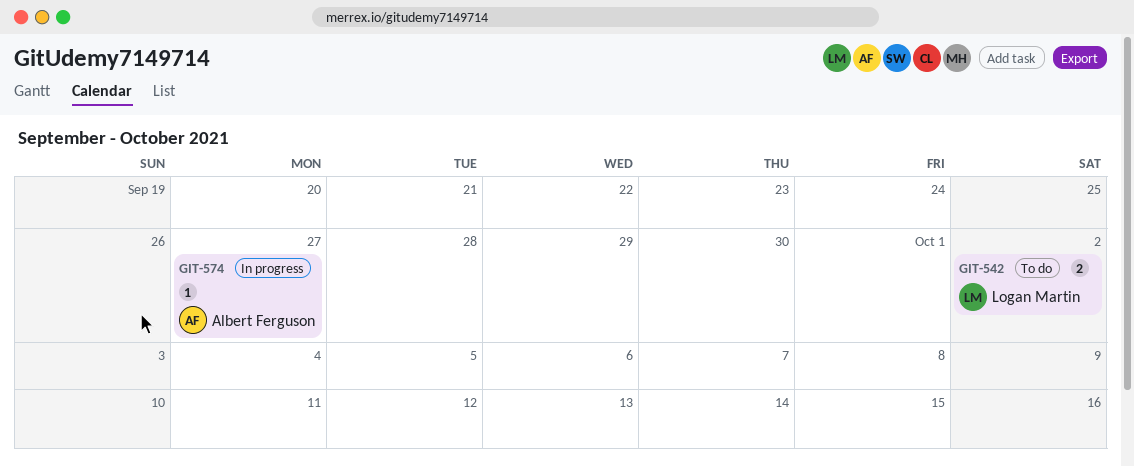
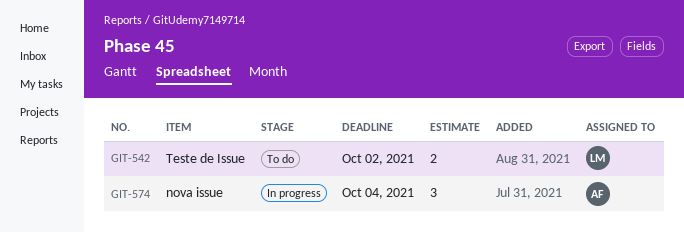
GIT-574, estimate: 1 -> 3
GIT-574, due: Sep 27 -> Oct 4

